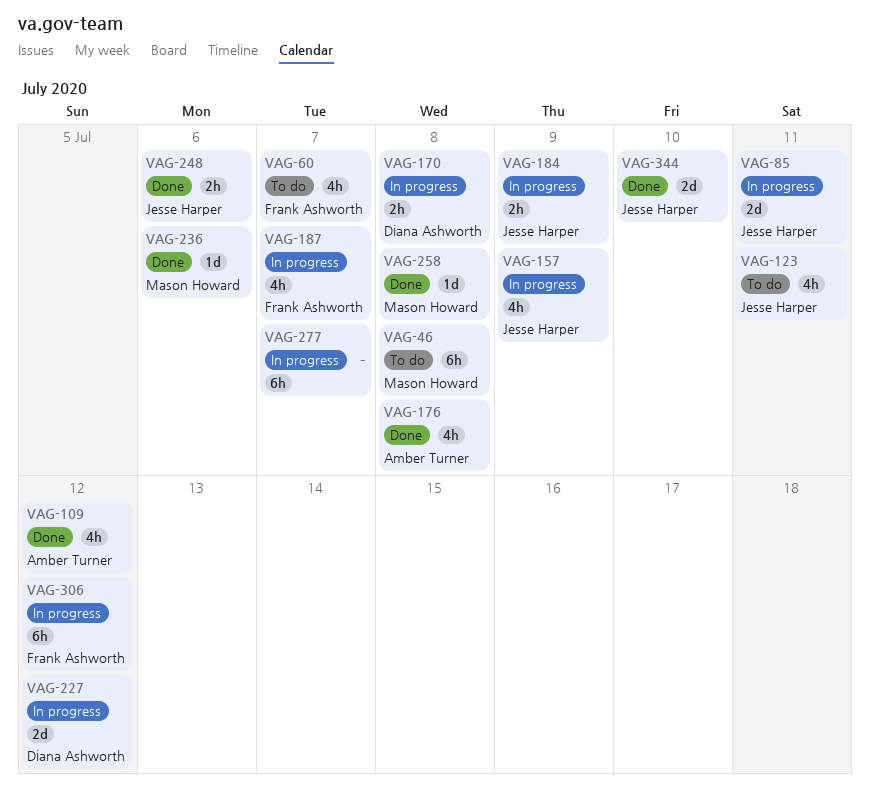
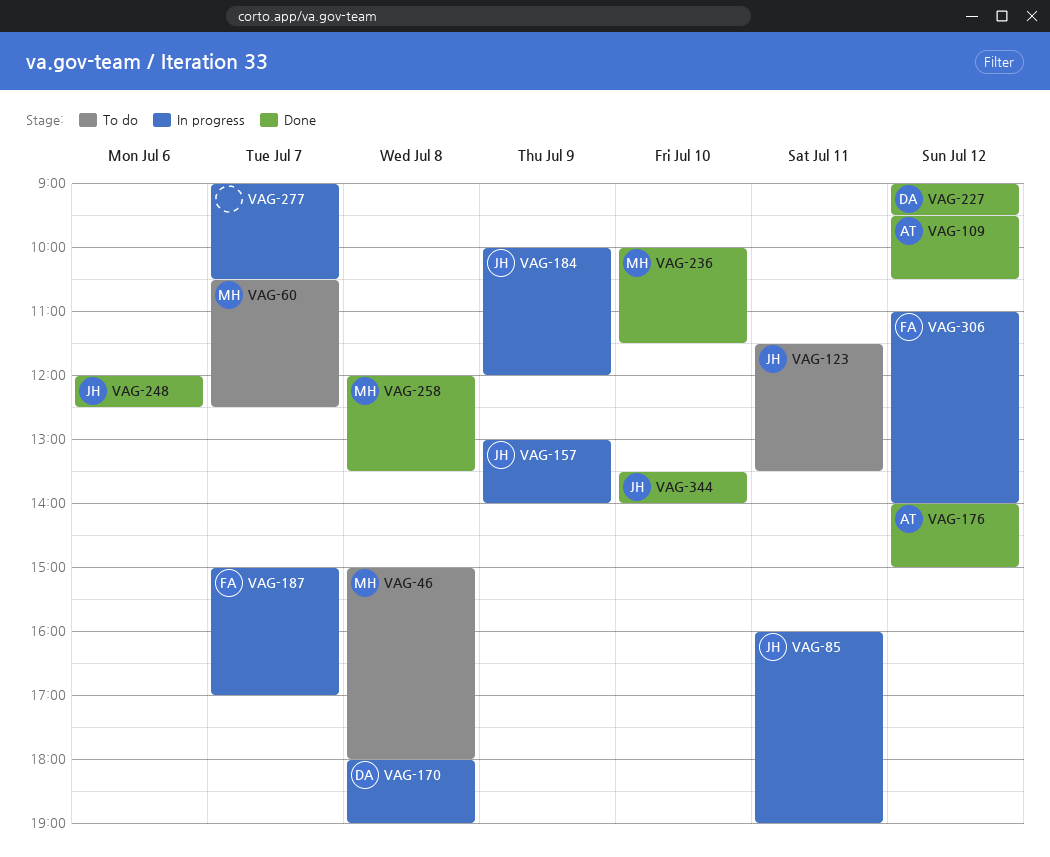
VAG-60, owner: Frank Ashworth -> Mason Howard
VAG-176, day: Jul 8 -> Jul 12
VAG-227, status: In progress -> Done
VAG-236, day: Jul 6 -> Jul 10

